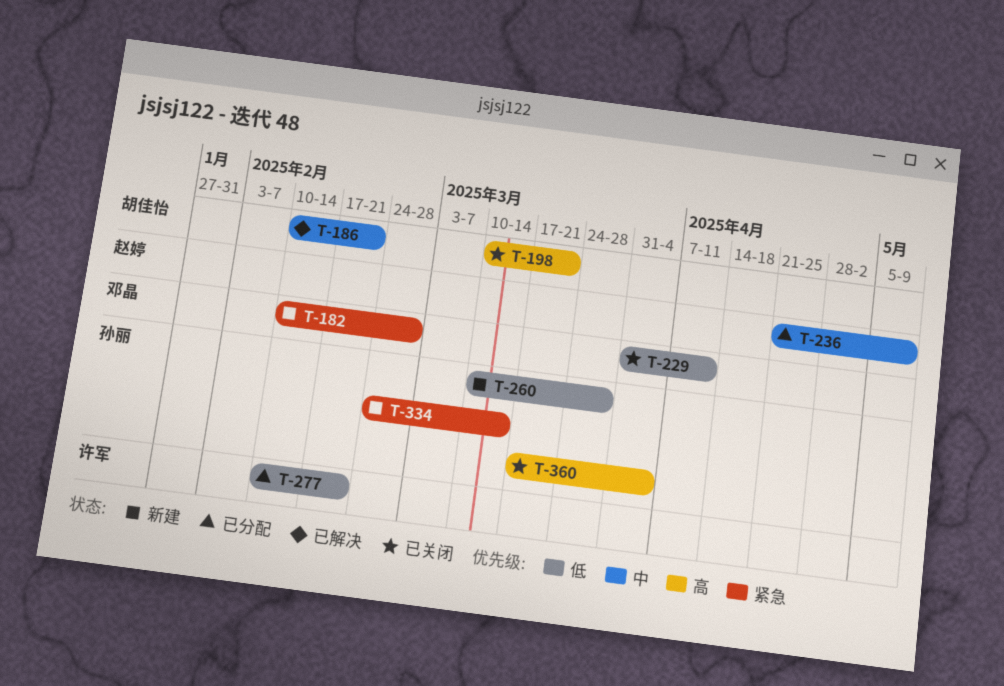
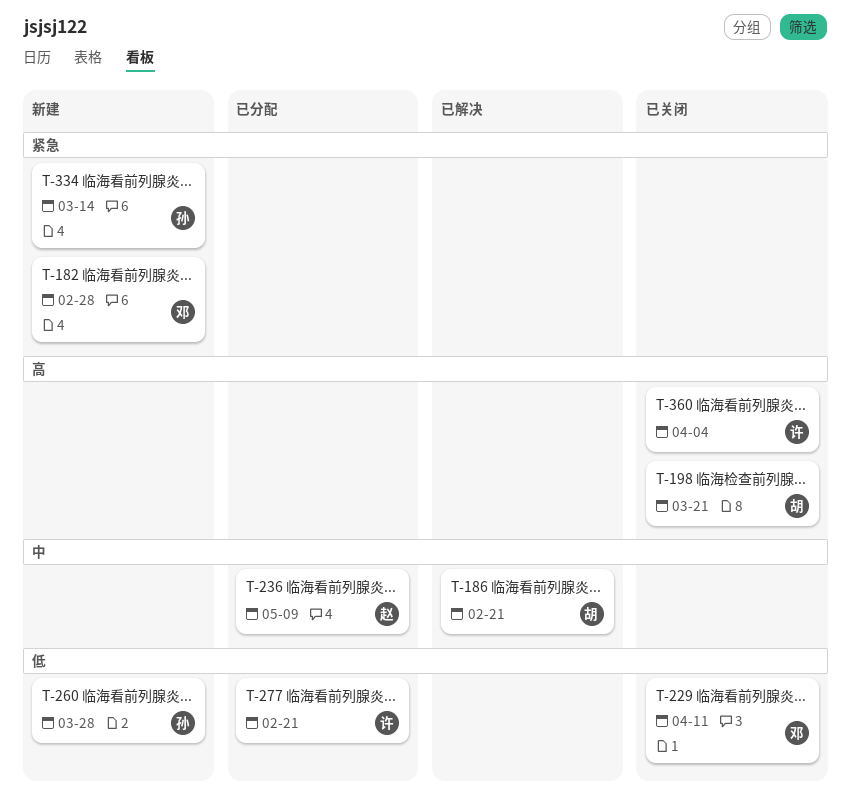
T-360, owner: 孙丽 -> 许军

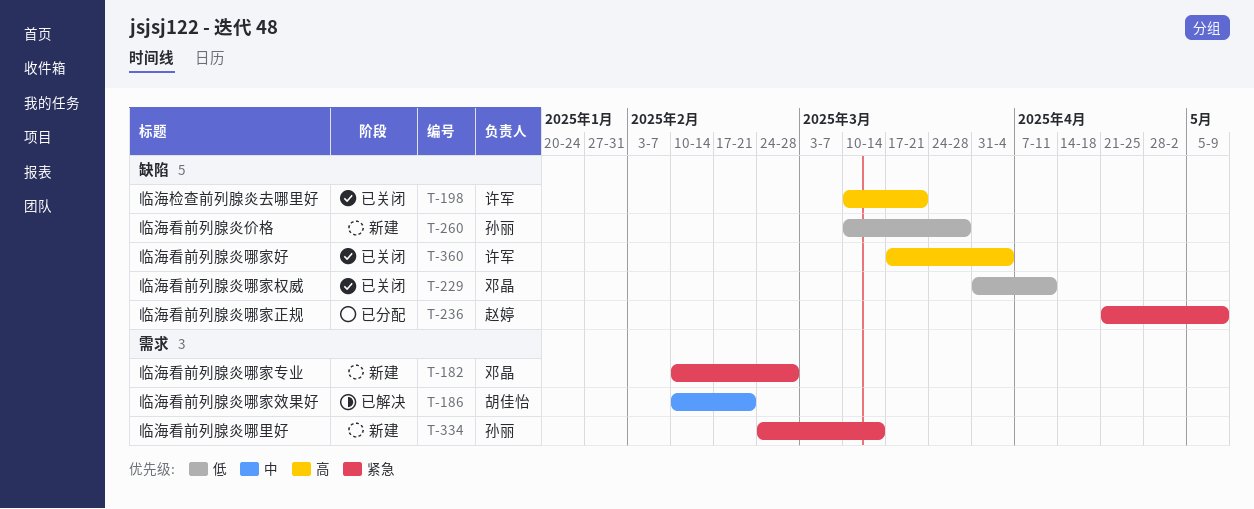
T-198, owner: 胡佳怡 -> 许军
T-236, priority: 中 -> 紧急
T-277: present -> none

